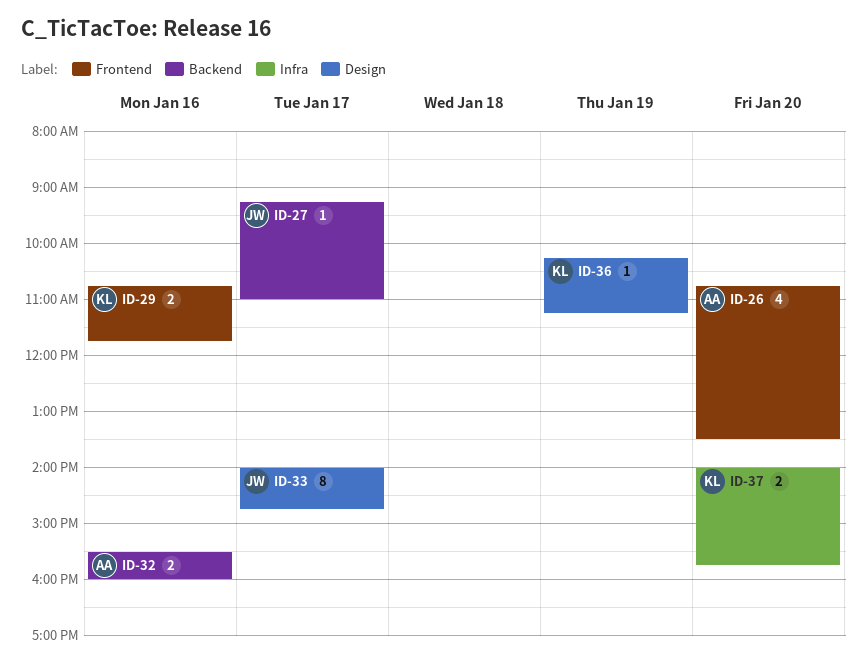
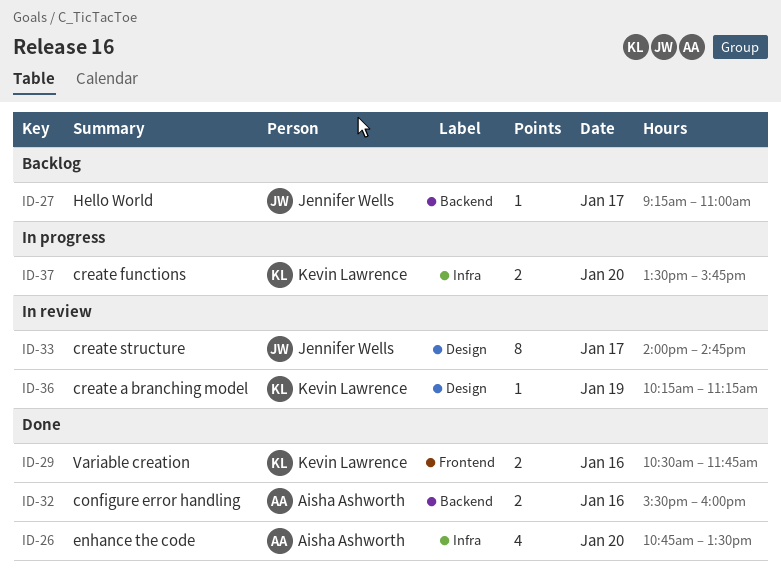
ID-26, label: Frontend -> Infra
ID-29, begins: 10:45 -> 10:30
ID-37, begins: 14:00 -> 13:30

